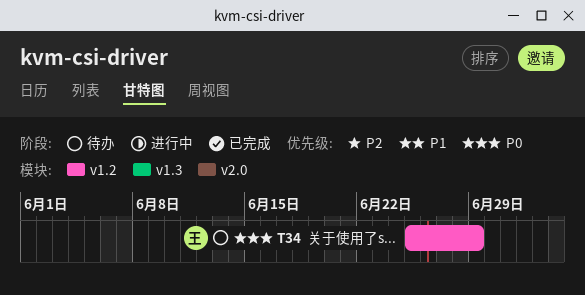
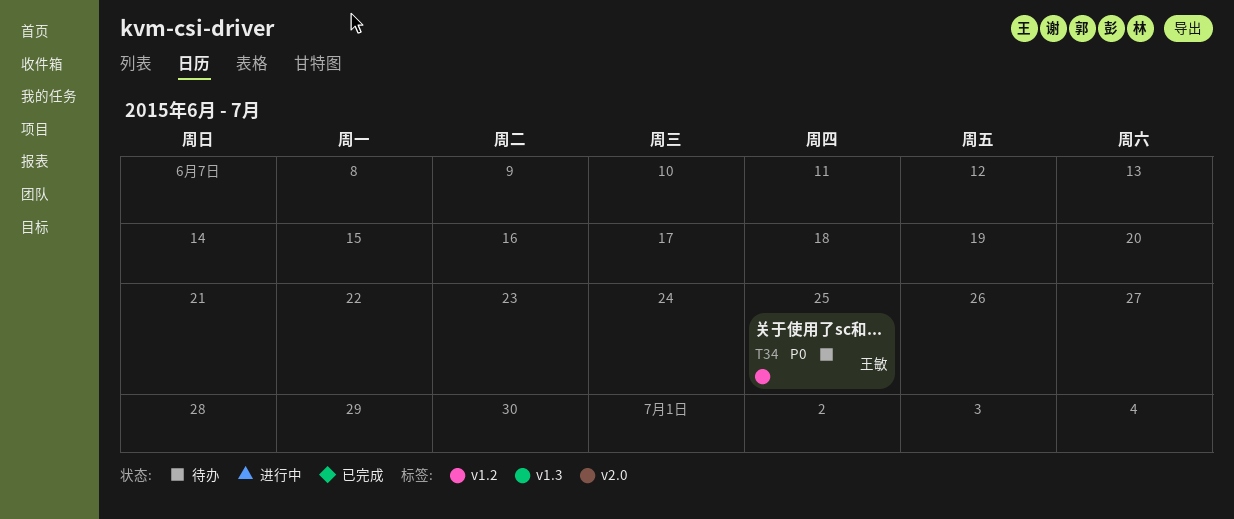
T34, due: Jun 29 -> Jun 25

